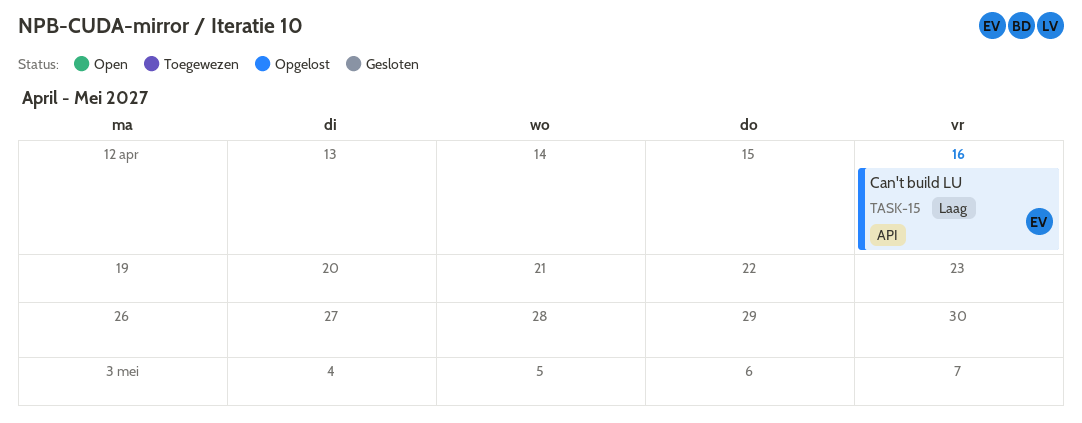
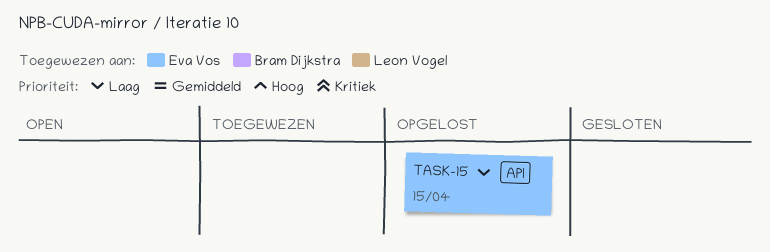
TASK-15, due: Apr 16 -> Apr 15

